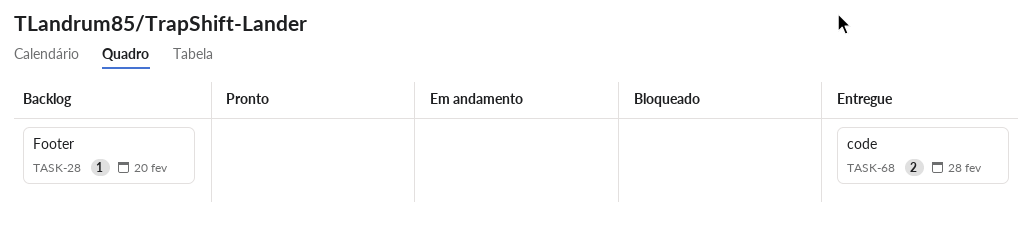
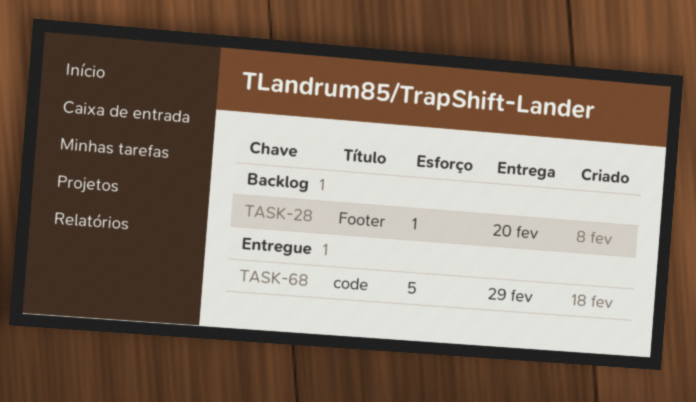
TASK-68, estimate: 2 -> 5
TASK-68, due: Feb 28 -> Feb 29

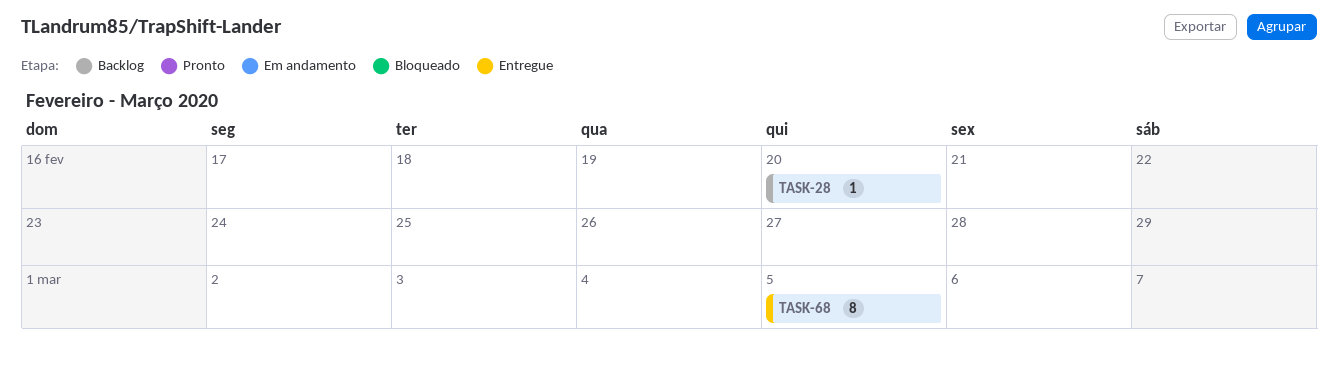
TASK-68, estimate: 5 -> 8
TASK-68, due: Feb 29 -> Mar 5

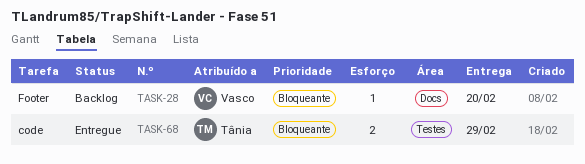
TASK-68, estimate: 8 -> 2
TASK-68, due: Mar 5 -> Feb 29

